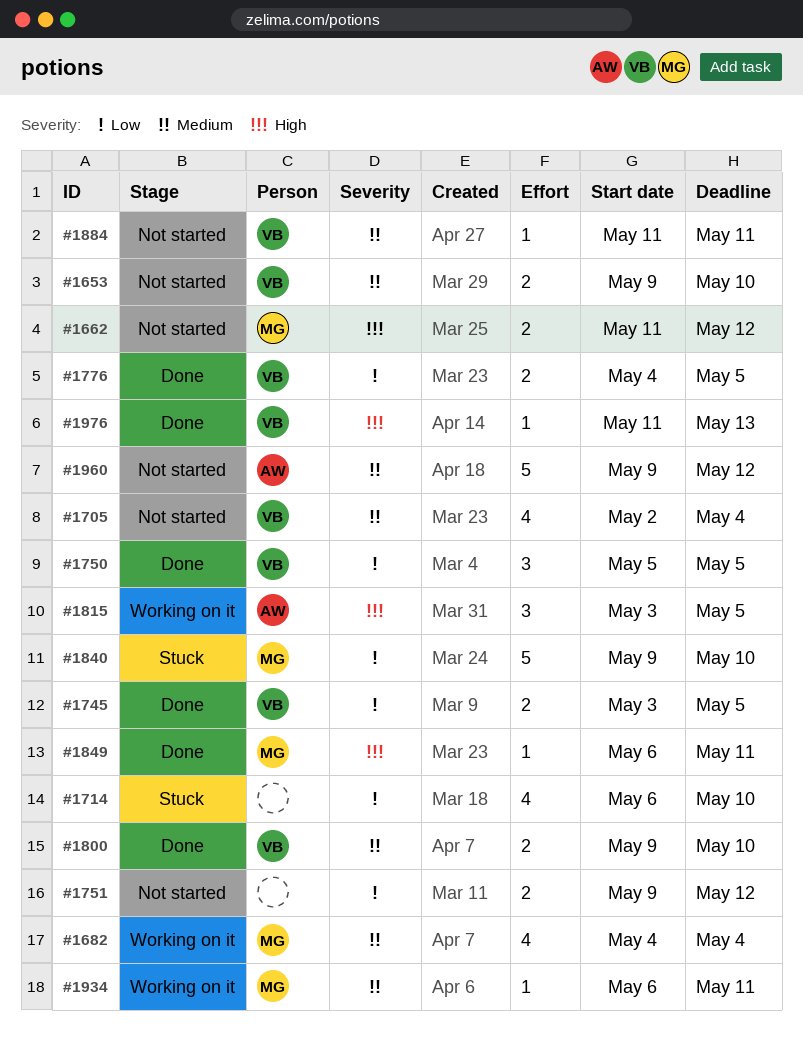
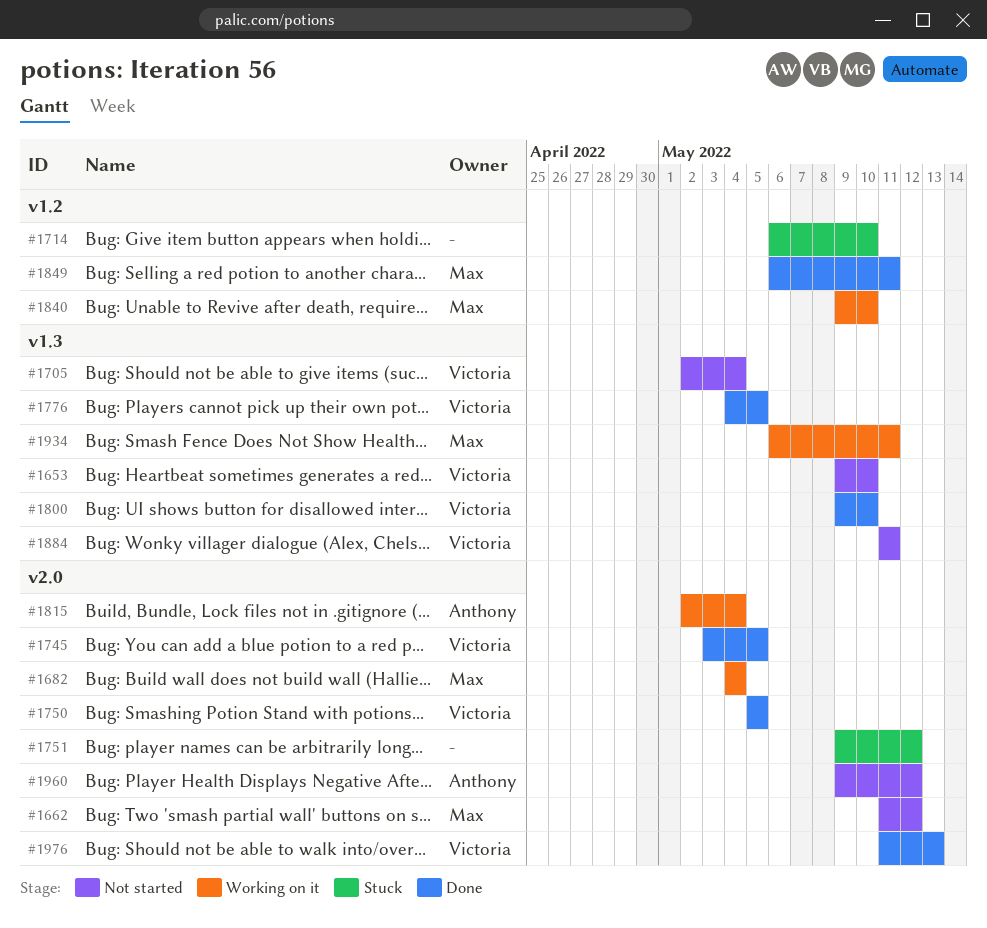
#1751, status: Not started -> Stuck
#1815, start: May 3 -> May 2
#1815, due: May 5 -> May 4
#1840, status: Stuck -> Working on it

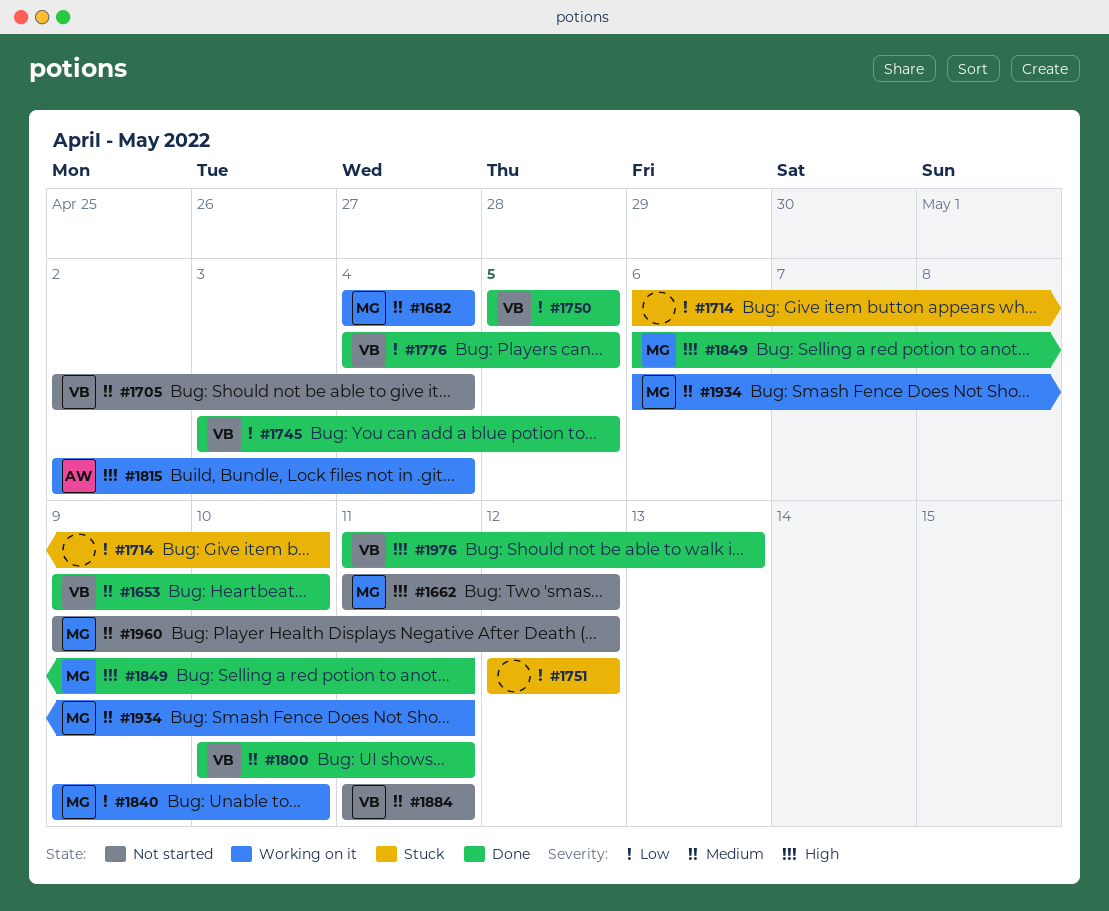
#1653, status: Not started -> Done
#1751, start: May 9 -> May 12
#1800, start: May 9 -> May 10
#1800, due: May 10 -> May 11
#1960, owner: Anthony -> Max

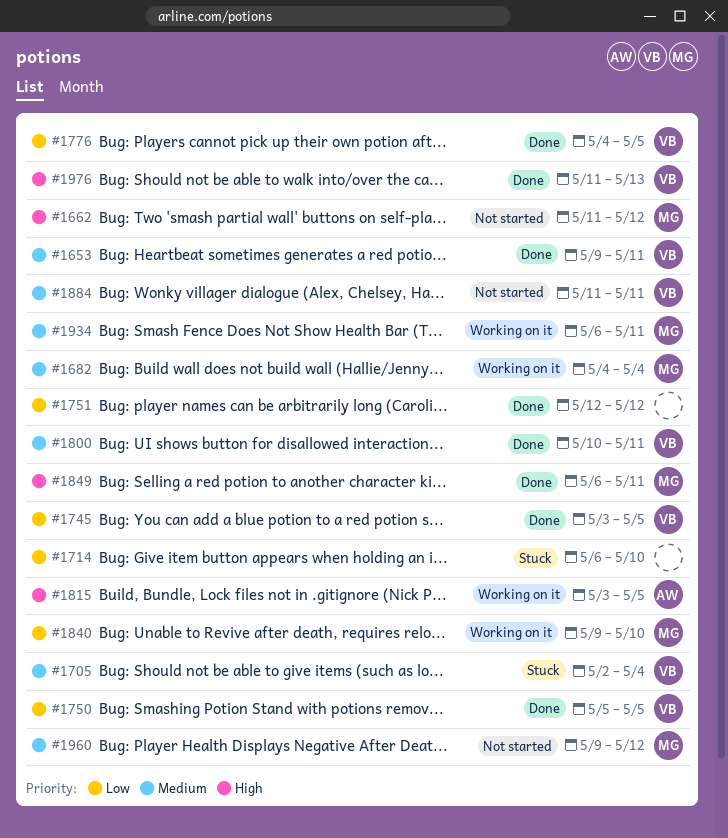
#1653, due: May 10 -> May 11
#1705, status: Not started -> Stuck
#1751, status: Stuck -> Done
#1815, start: May 2 -> May 3
#1815, due: May 4 -> May 5

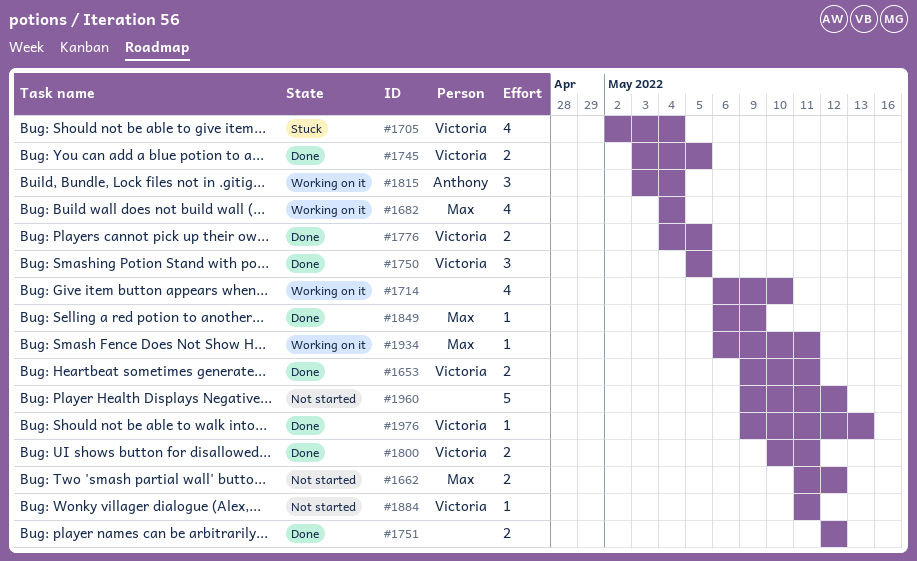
#1714, status: Stuck -> Working on it
#1815, due: May 5 -> May 4
#1840: present -> none
#1849, due: May 11 -> May 9
#1960, owner: Max -> none
#1976, start: May 11 -> May 9

